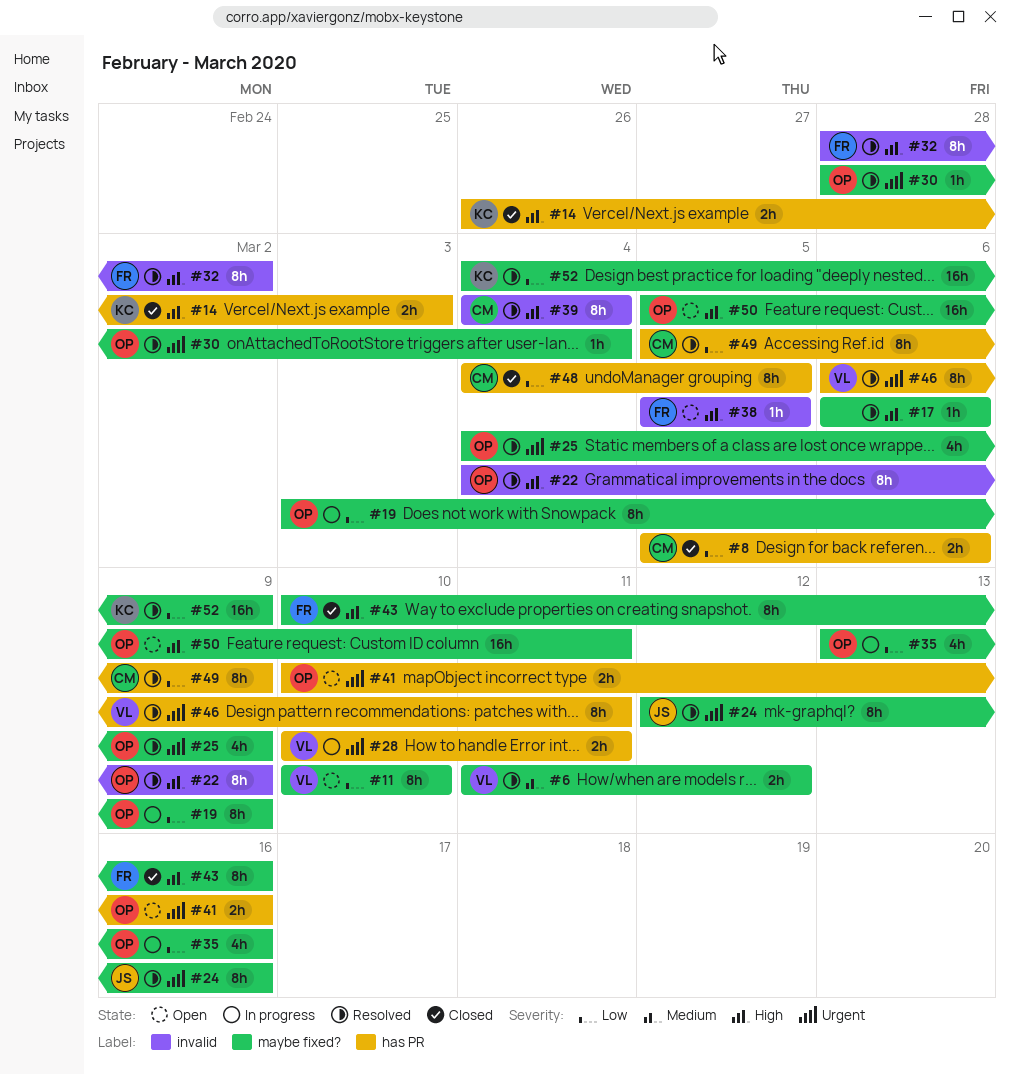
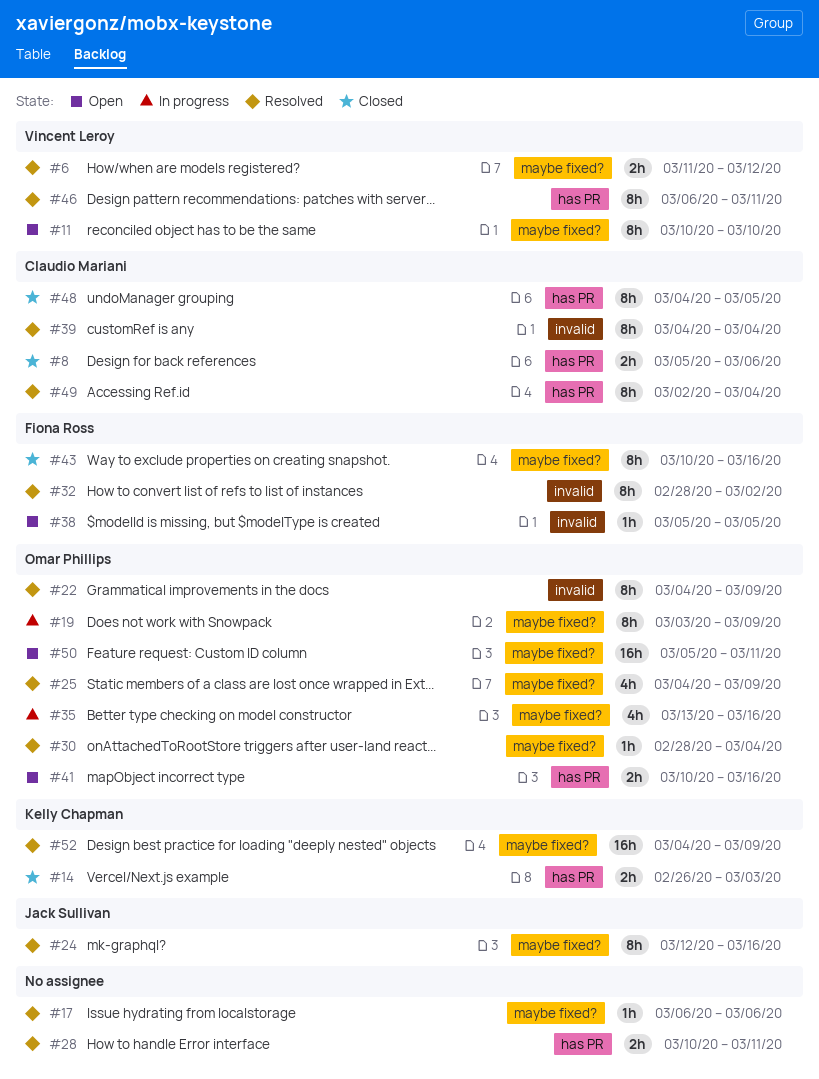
#28, status: In progress -> Resolved
#28, owner: Vincent Leroy -> none
#49, start: Mar 5 -> Mar 2
#49, due: Mar 9 -> Mar 4

